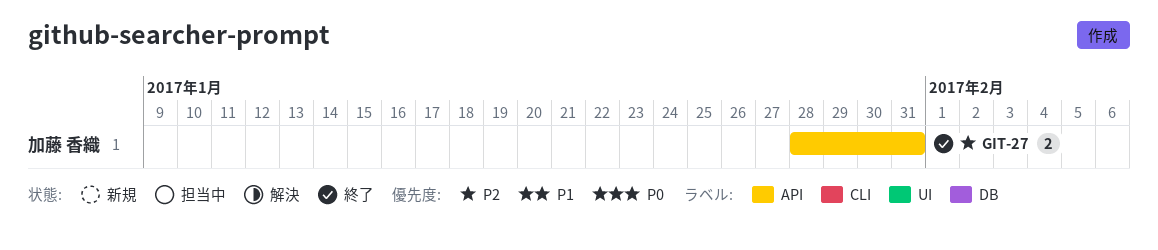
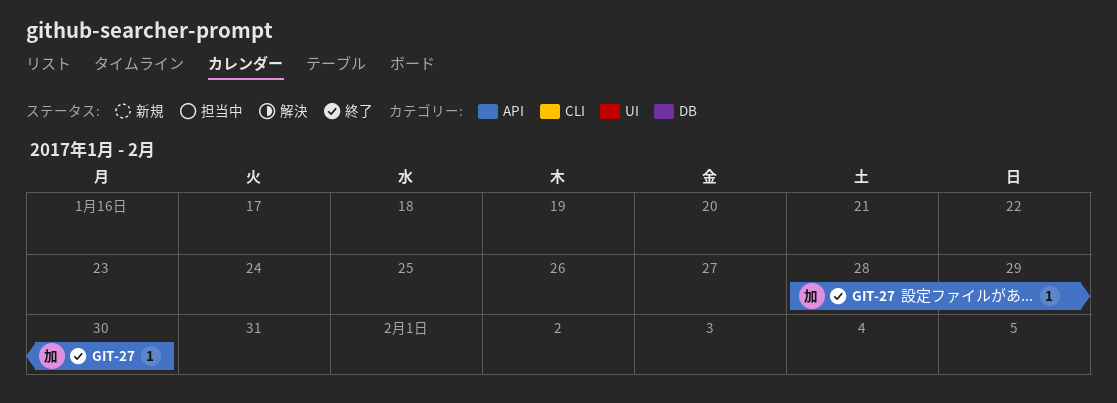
GIT-27, estimate: 2 -> 1
GIT-27, due: Jan 31 -> Jan 30

